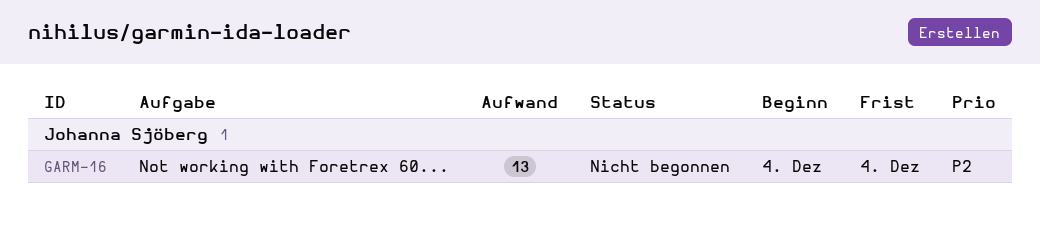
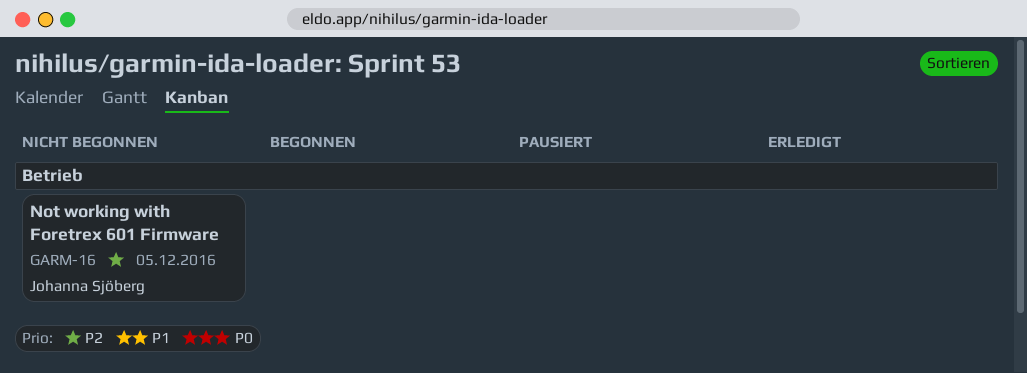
GARM-16, due: Dec 4 -> Dec 5

